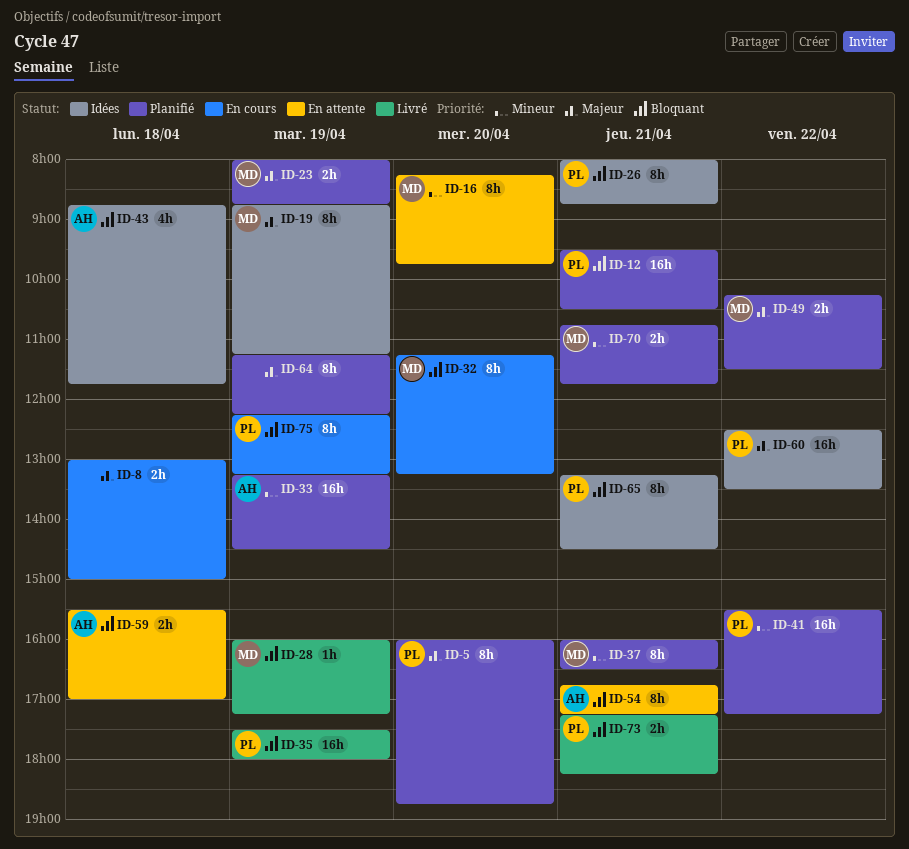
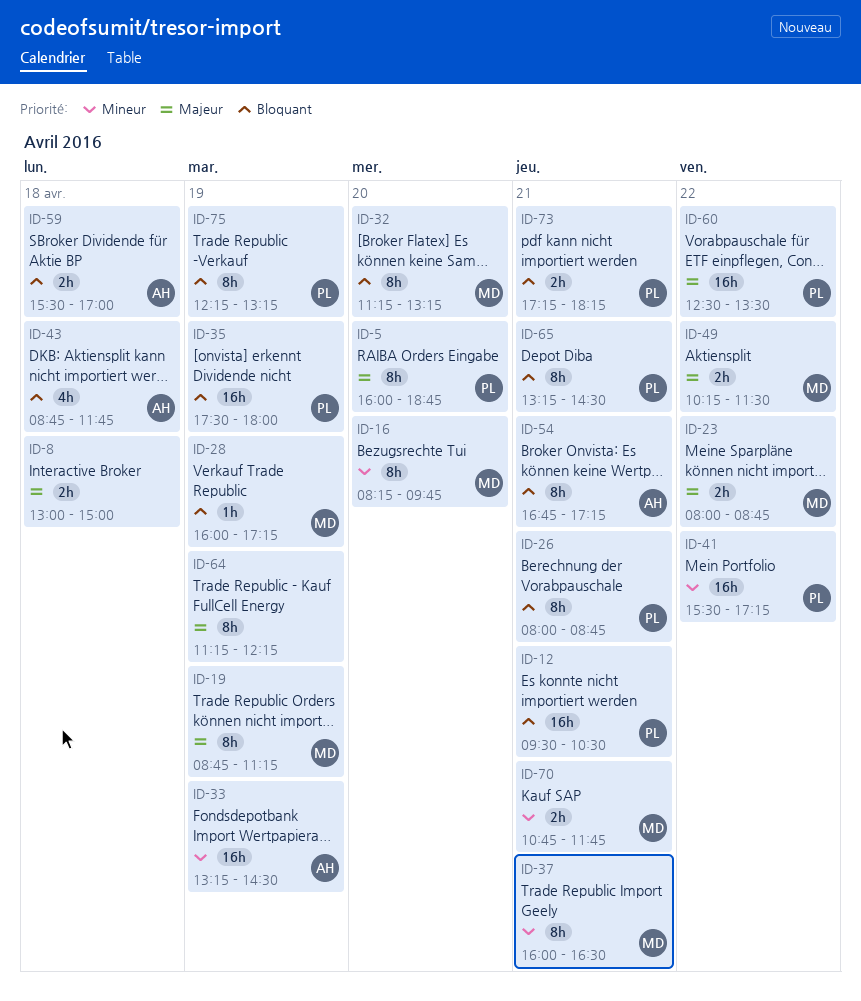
ID-23, day: Apr 19 -> Apr 22

